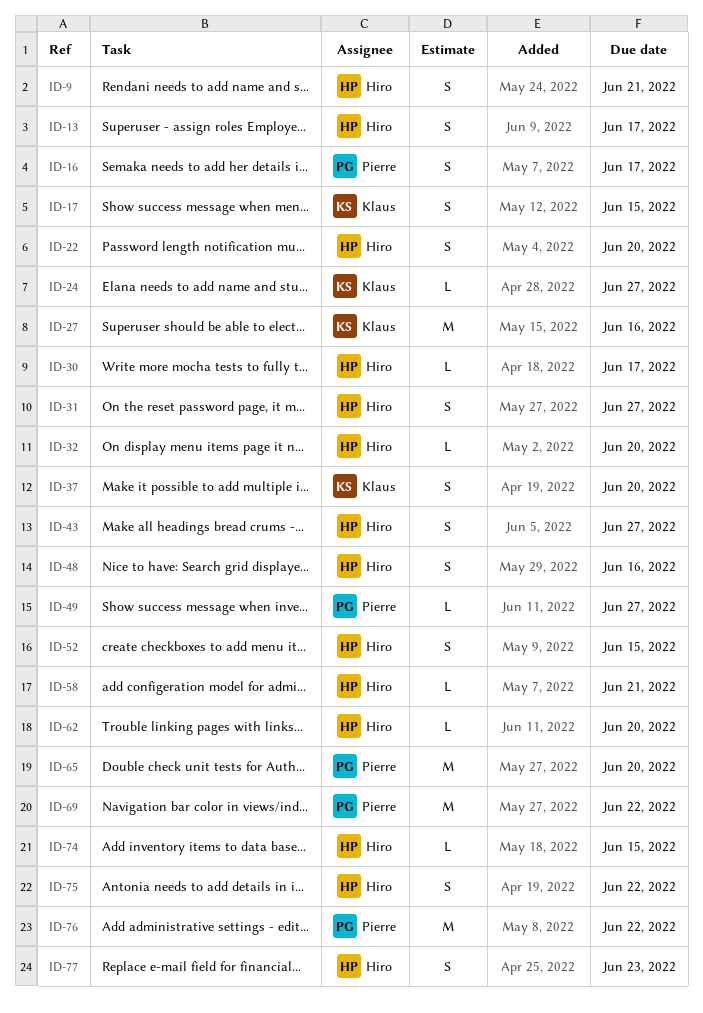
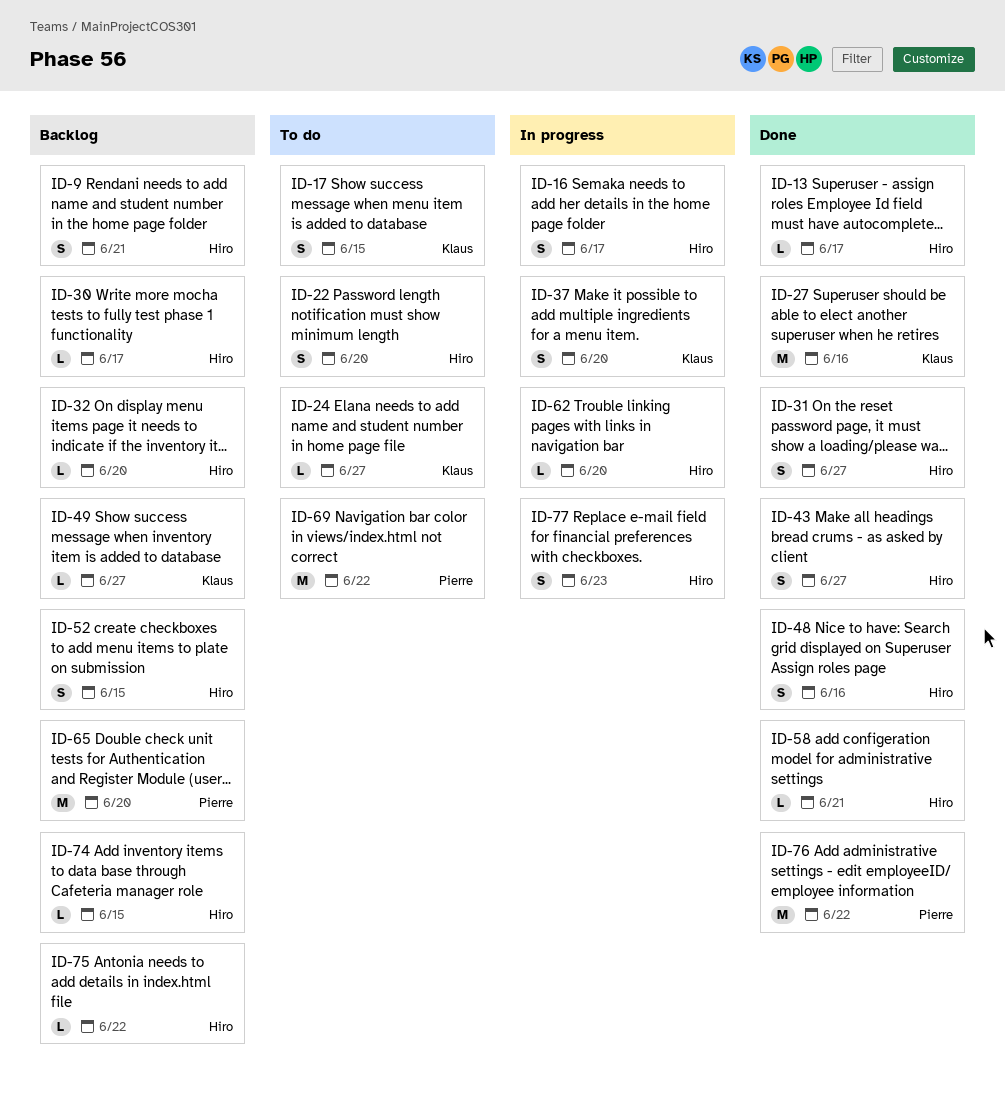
ID-13, estimate: S -> L
ID-16, owner: Pierre -> Hiro
ID-49, owner: Pierre -> Klaus
ID-75, estimate: S -> L

